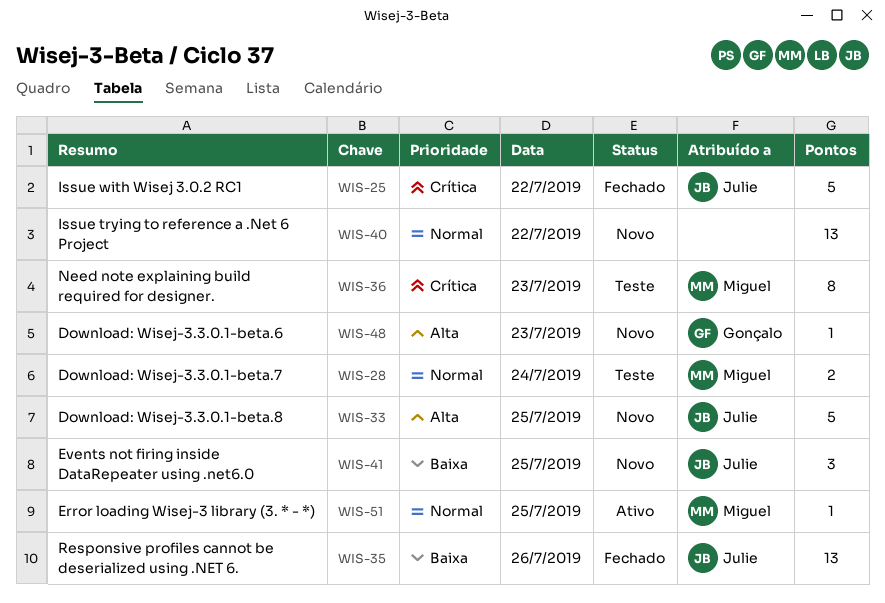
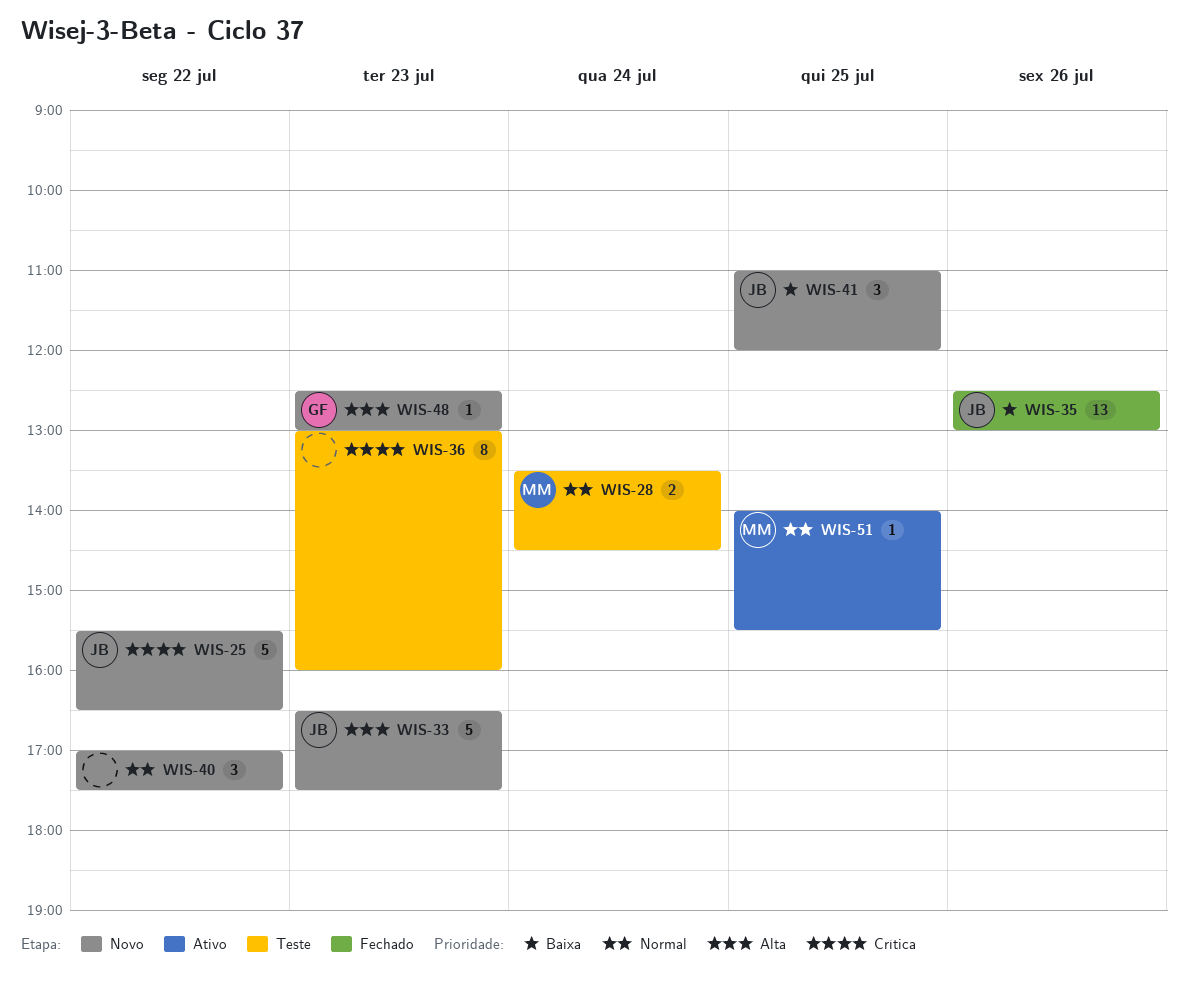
WIS-25, status: Fechado -> Novo
WIS-33, day: Jul 25 -> Jul 23
WIS-36, owner: Miguel -> none
WIS-40, estimate: 13 -> 3

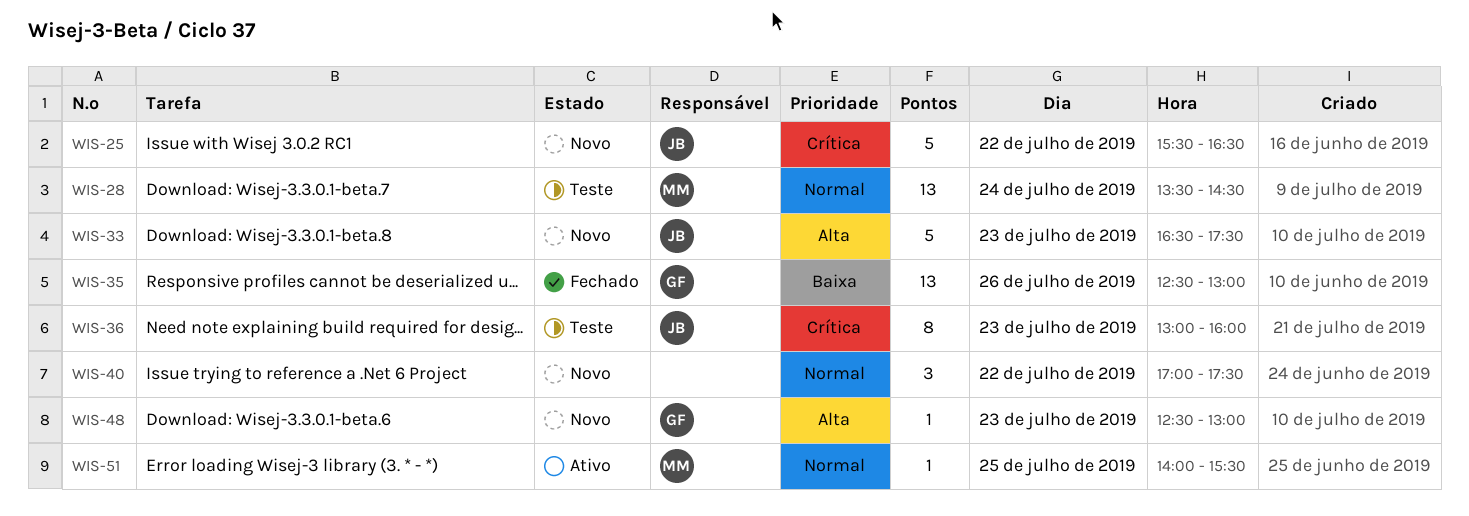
WIS-28, estimate: 2 -> 13
WIS-35, owner: JB -> GF
WIS-36, owner: none -> JB
WIS-41: present -> none

